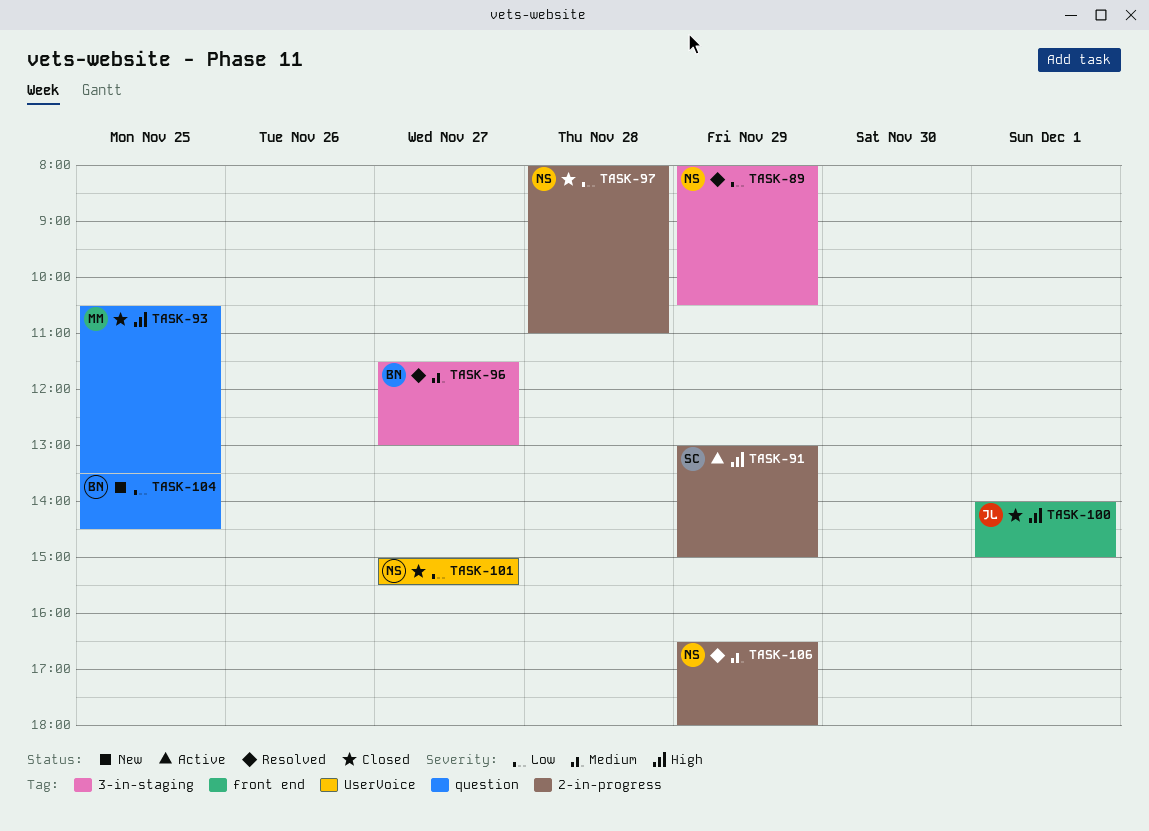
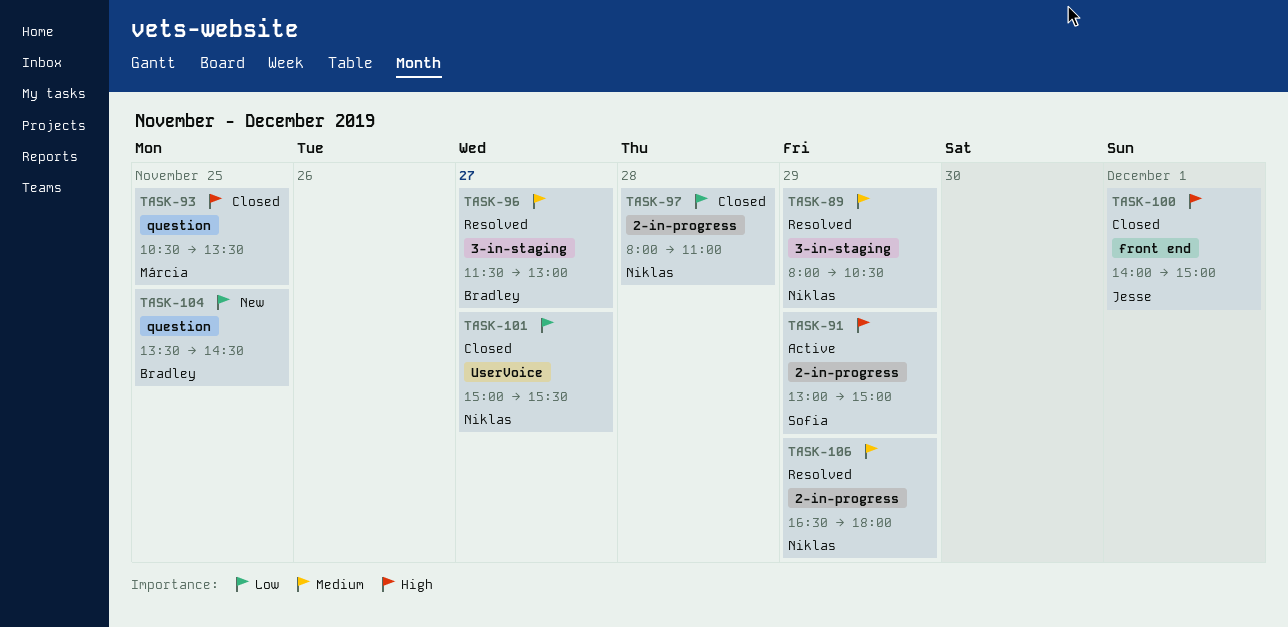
TASK-89, priority: Low -> Medium

